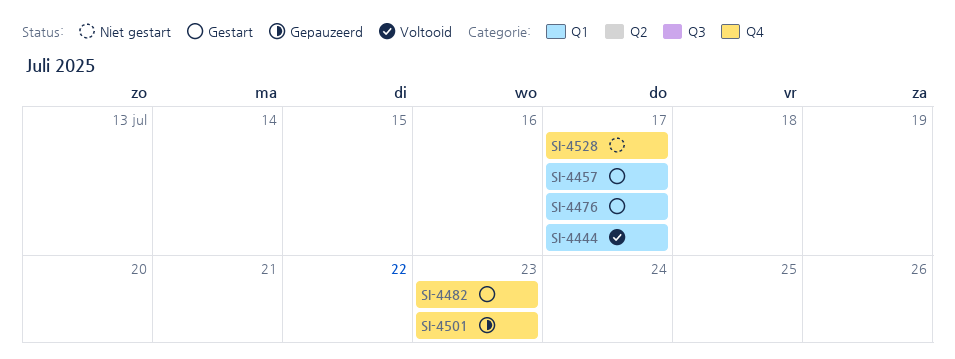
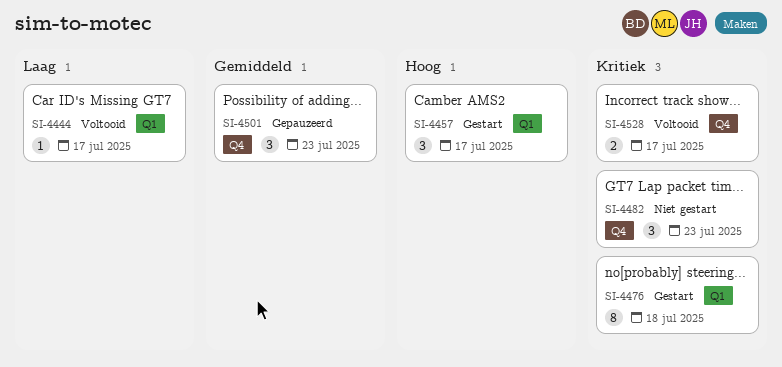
SI-4476, due: Jul 17 -> Jul 18
SI-4482, status: Gestart -> Niet gestart
SI-4528, status: Niet gestart -> Voltooid

